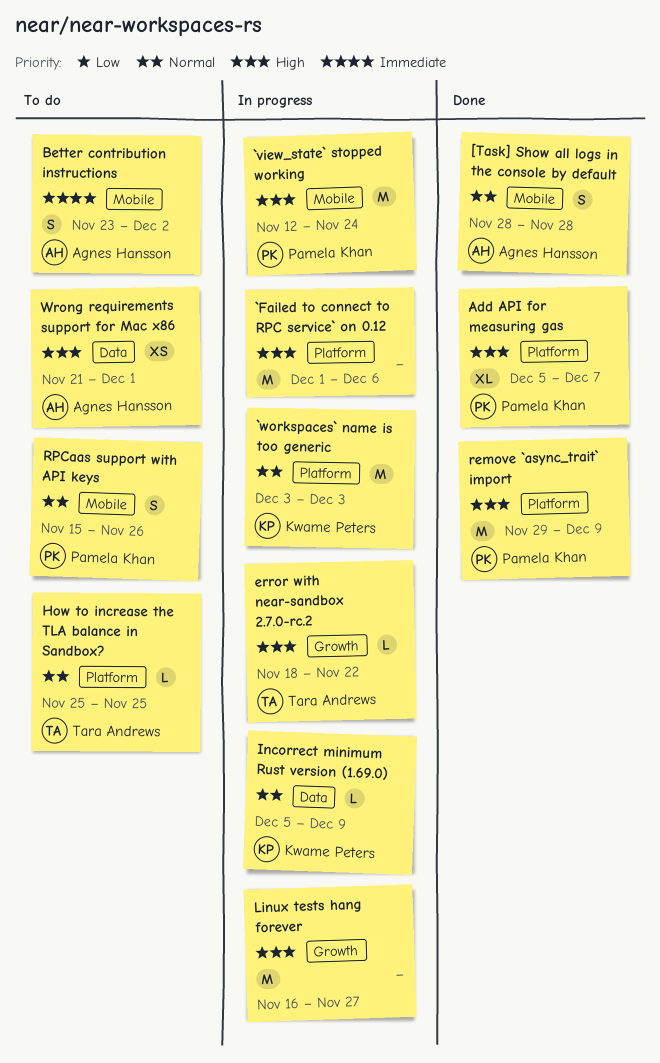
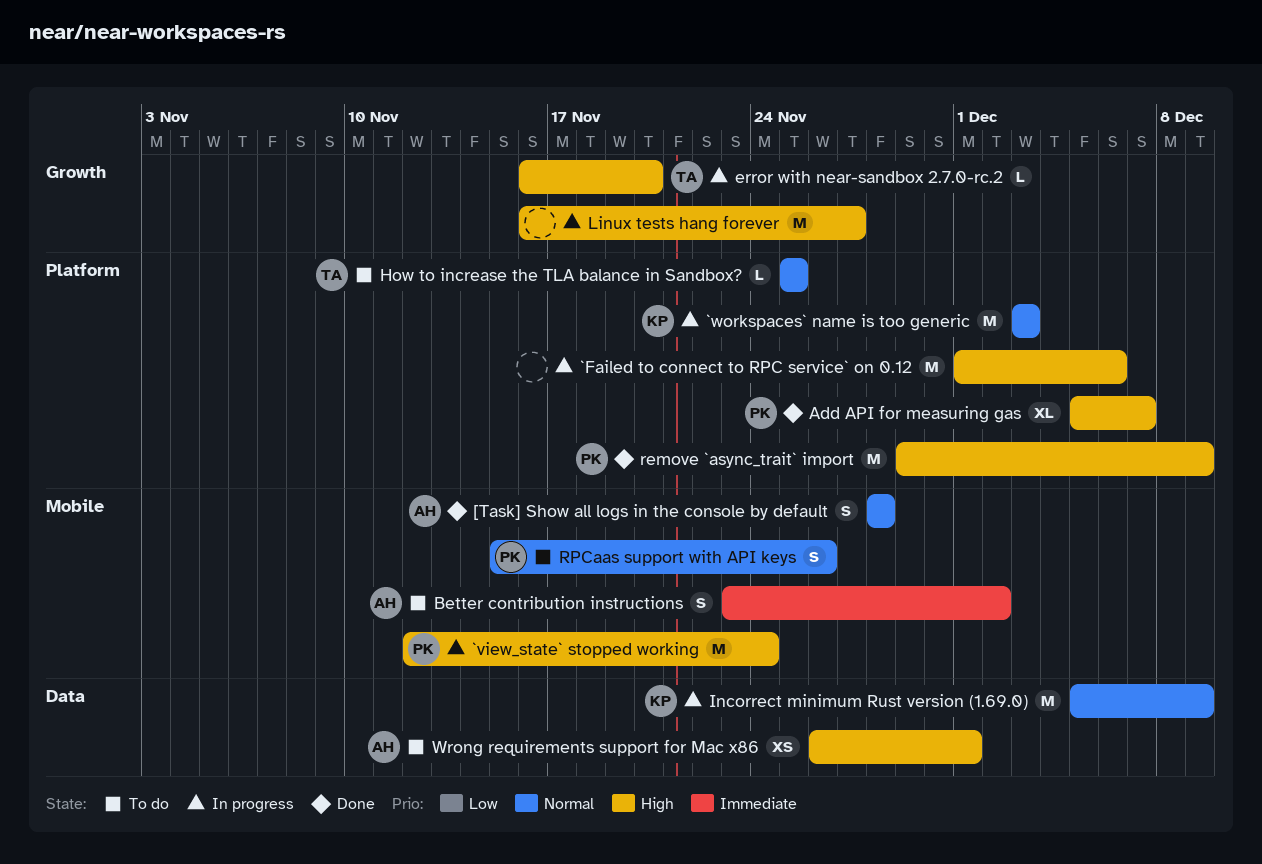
error with near-sandbox 2.7.0-rc.2, start: Nov 18 -> Nov 16
error with near-sandbox 2.7.0-rc.2, due: Nov 22 -> Nov 20
Incorrect minimum Rust version (1.69.0), estimate: L -> M
Wrong requirements support for Mac x86, start: Nov 21 -> Nov 26

